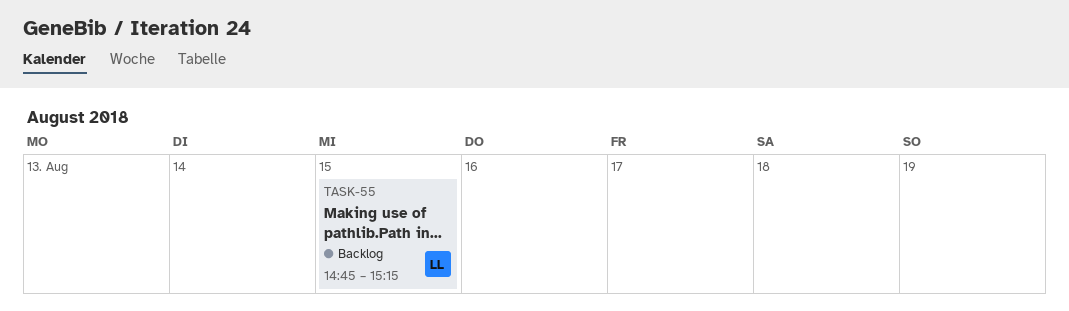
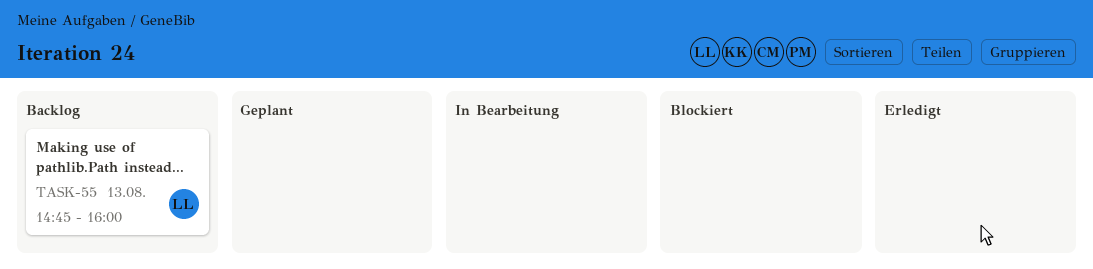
TASK-55, day: Aug 15 -> Aug 13
TASK-55, ends: 15:15 -> 16:00

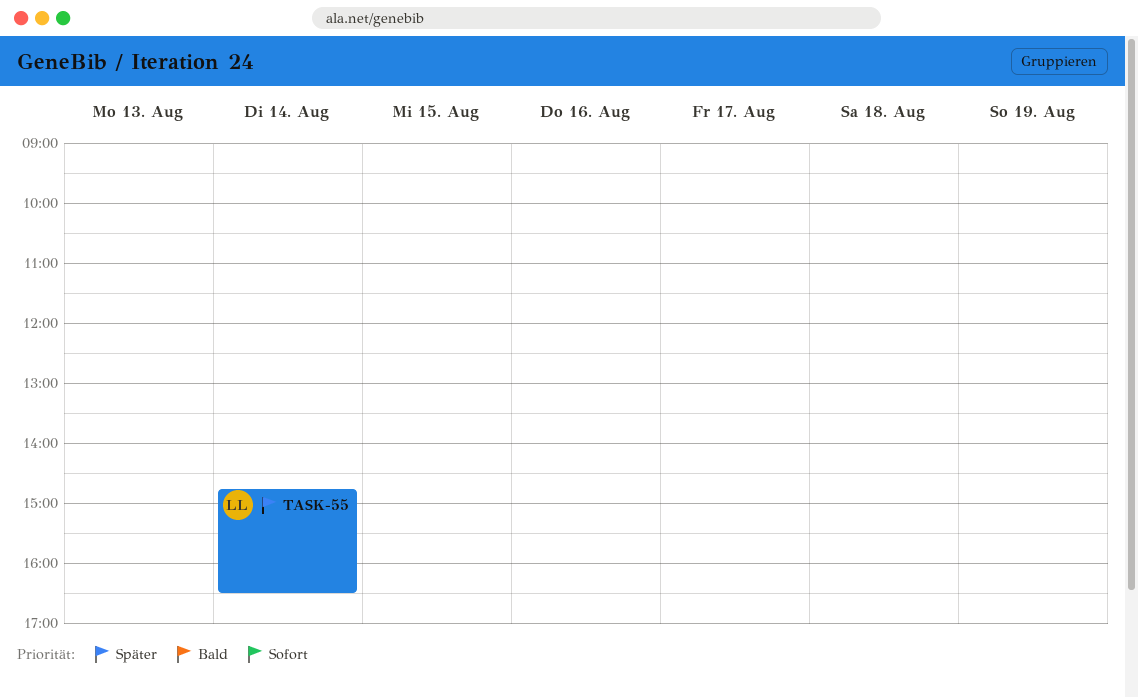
TASK-55, day: Aug 13 -> Aug 14
TASK-55, ends: 16:00 -> 16:30

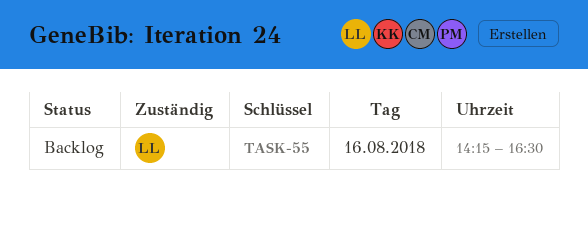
TASK-55, day: Aug 14 -> Aug 16
TASK-55, begins: 14:45 -> 14:15

